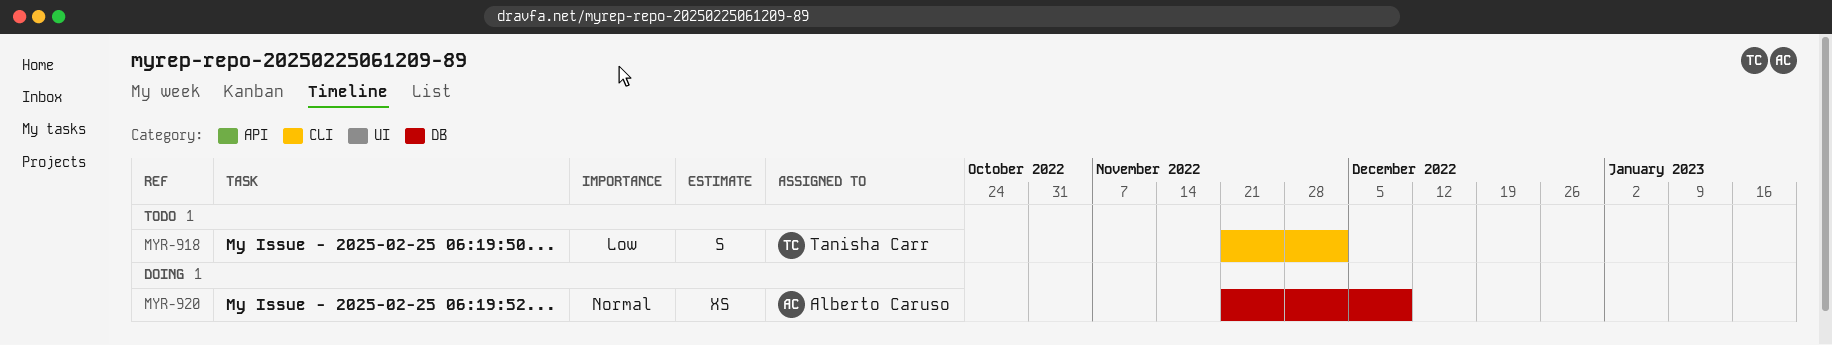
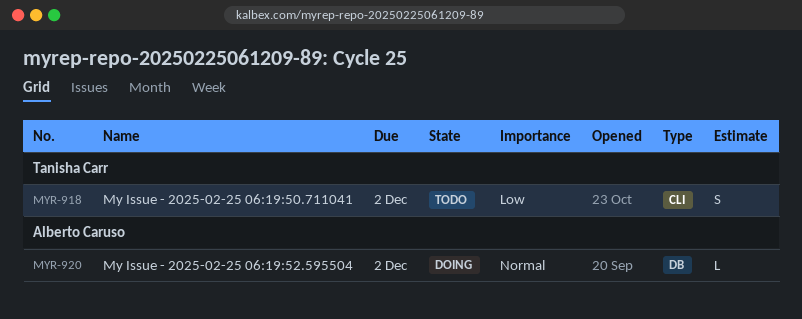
MYR-920, estimate: XS -> L
MYR-920, due: Dec 9 -> Dec 2

